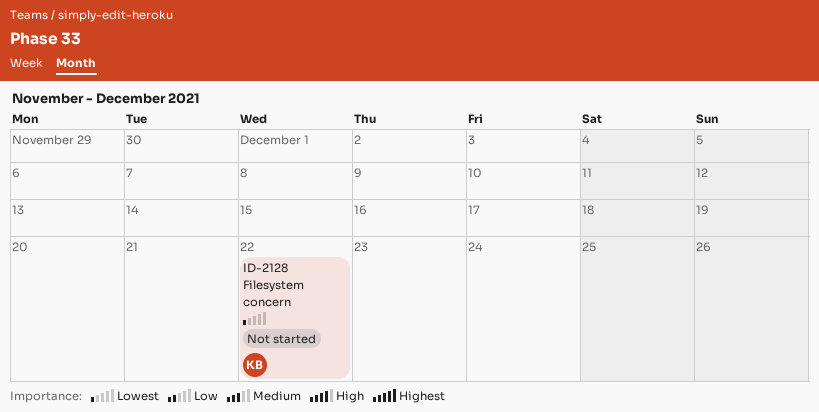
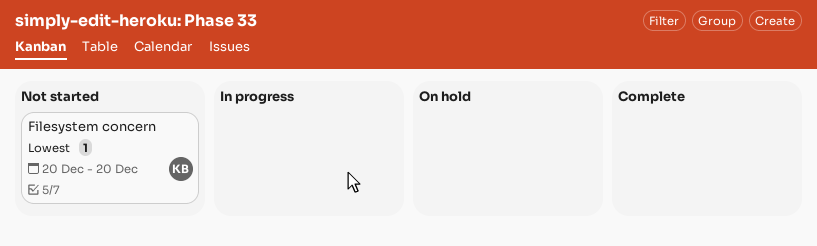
Filesystem concern, due: Dec 22 -> Dec 20

